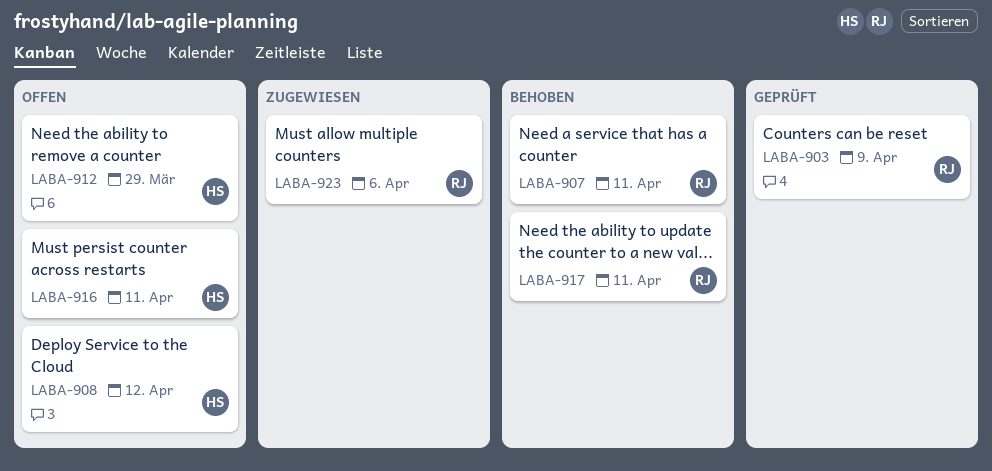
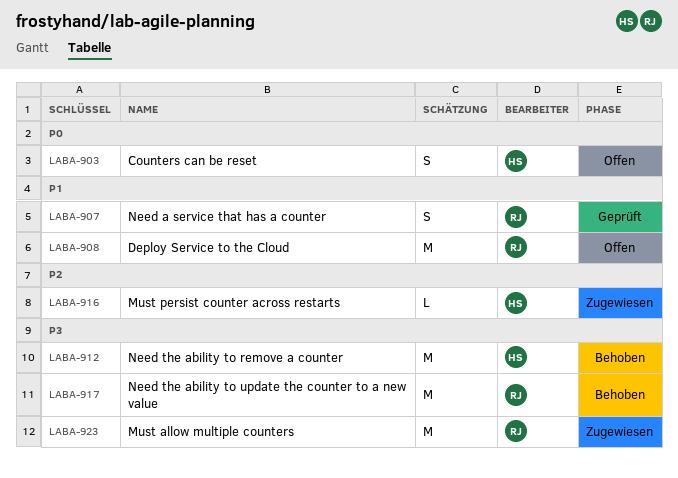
LABA-903, status: Geprüft -> Offen
LABA-903, owner: RJ -> HS
LABA-907, status: Behoben -> Geprüft
LABA-908, owner: HS -> RJ
LABA-912, status: Offen -> Behoben
LABA-916, status: Offen -> Zugewiesen

